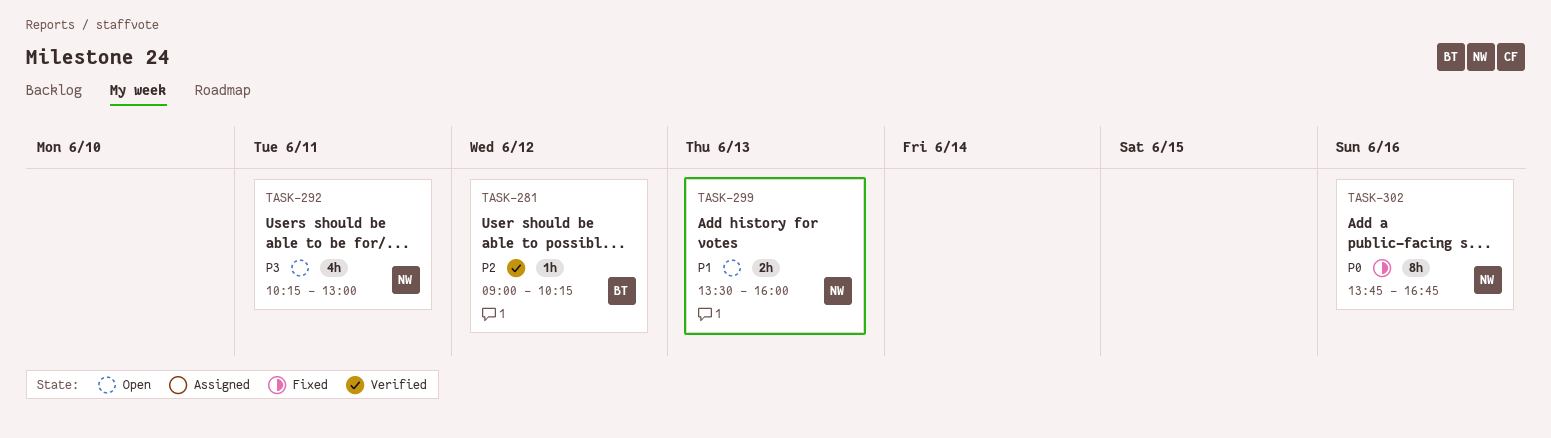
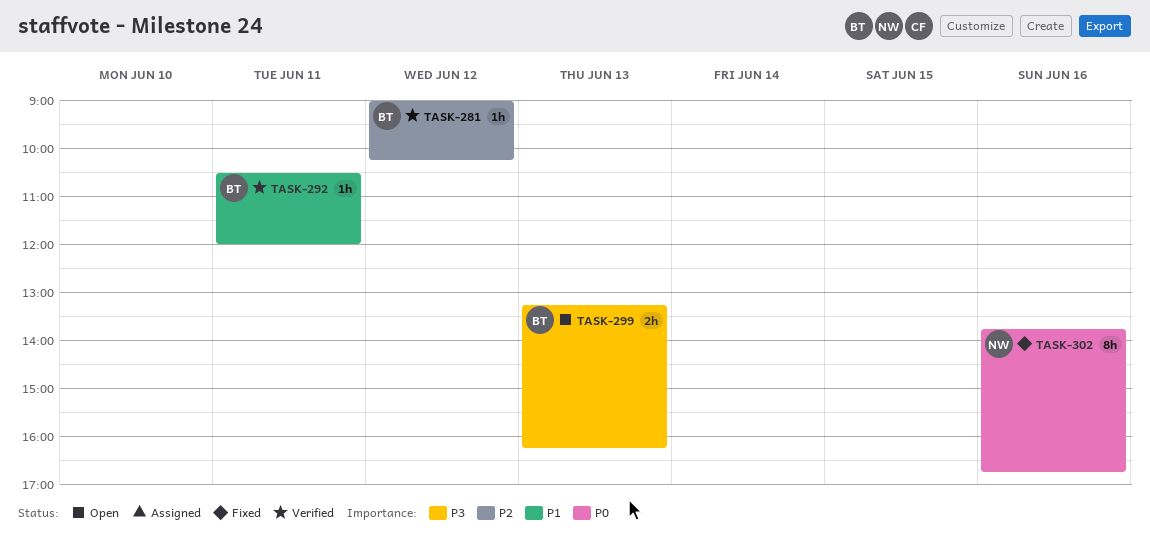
TASK-292, status: Open -> Verified
TASK-292, owner: NW -> BT
TASK-292, priority: P3 -> P1
TASK-292, estimate: 4h -> 1h
TASK-292, begins: 10:15 -> 10:30
TASK-292, ends: 13:00 -> 12:00
TASK-299, owner: NW -> BT
TASK-299, priority: P1 -> P3
TASK-299, begins: 13:30 -> 13:15
TASK-299, ends: 16:00 -> 16:15

